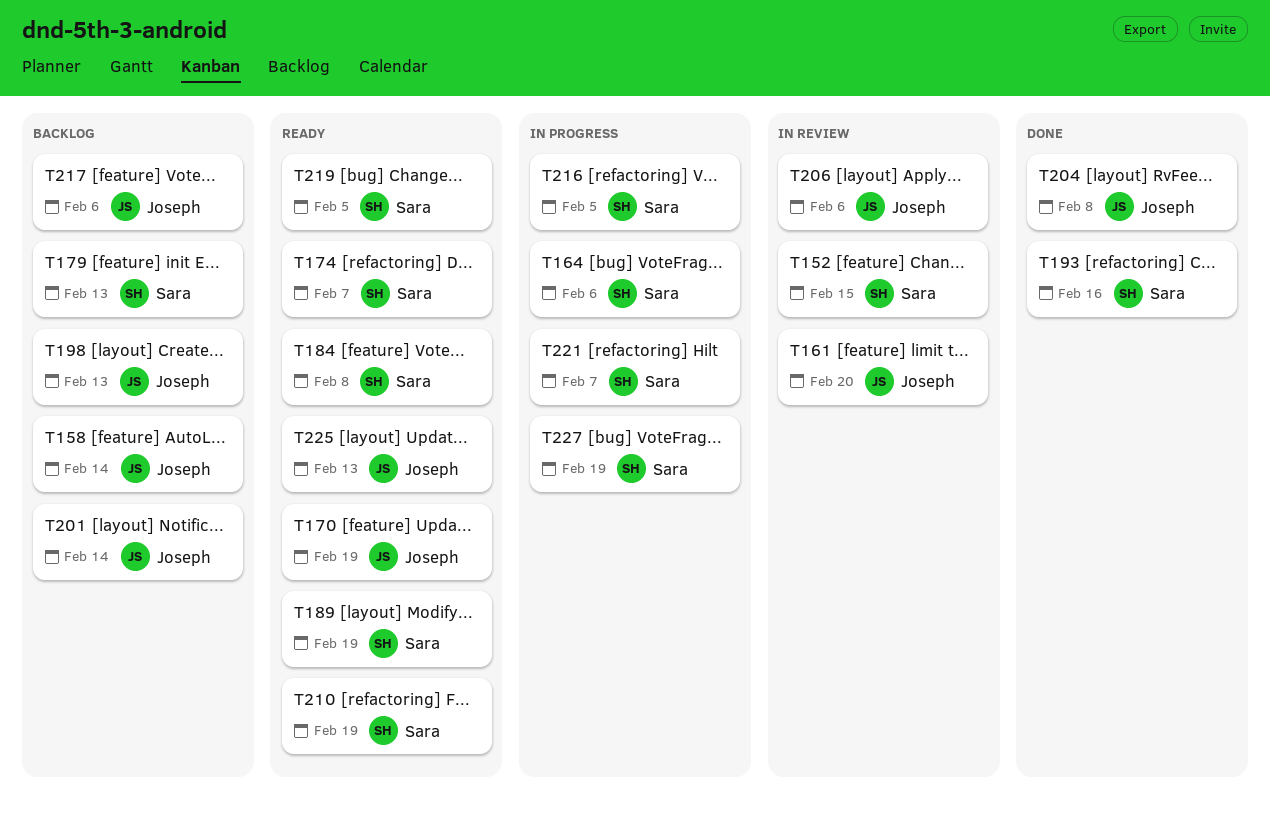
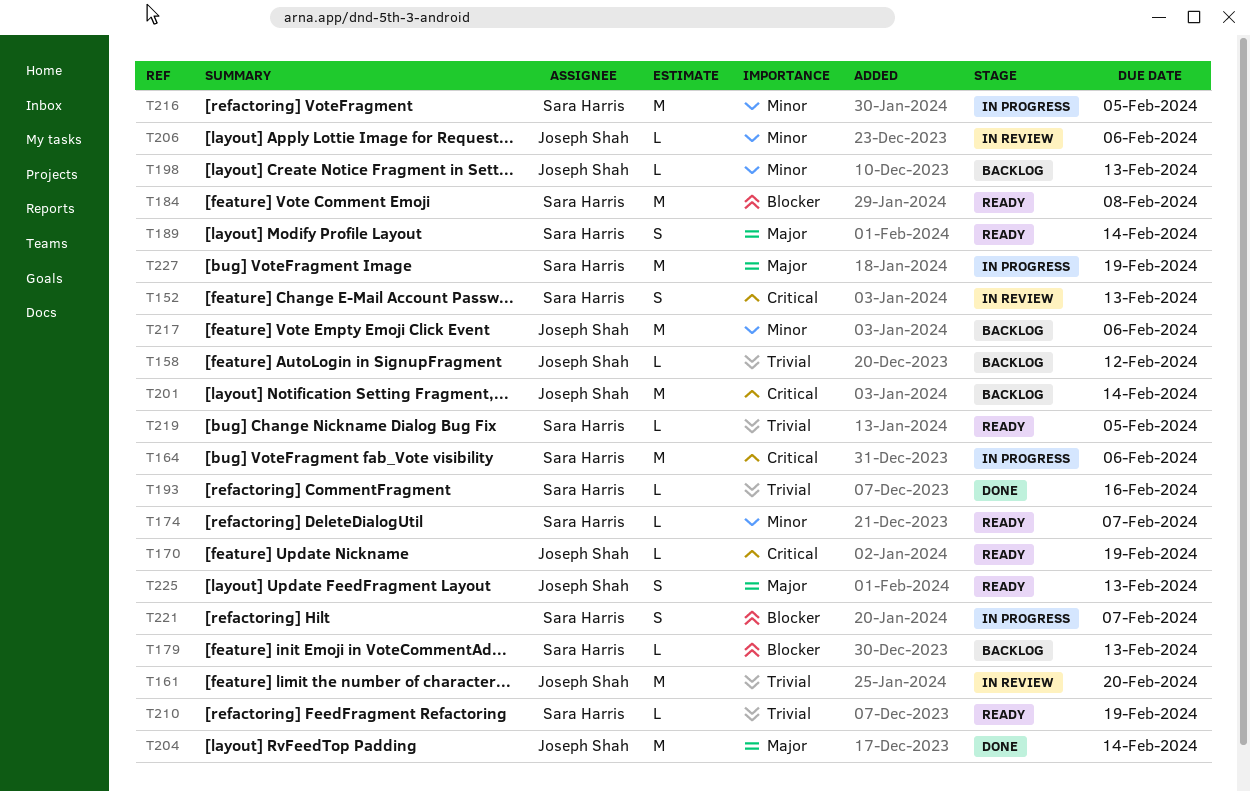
T152, due: Feb 15 -> Feb 13
T158, due: Feb 14 -> Feb 12
T189, due: Feb 19 -> Feb 14
T204, due: Feb 8 -> Feb 14

